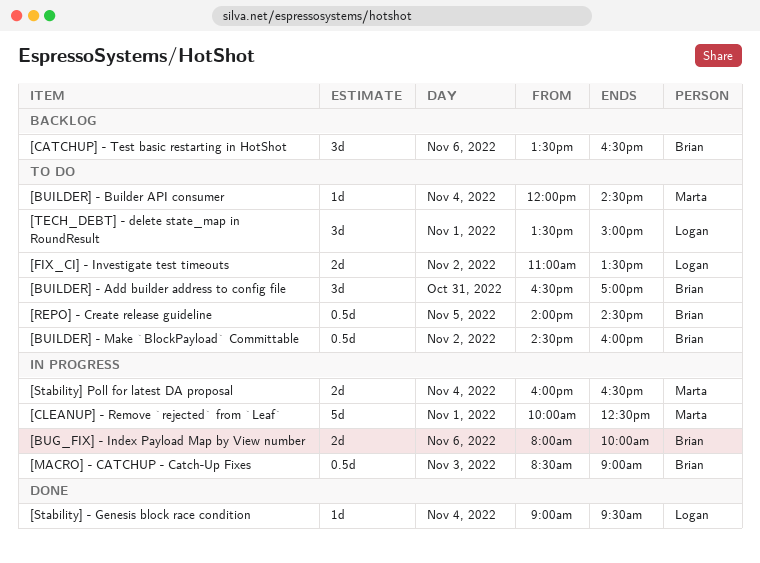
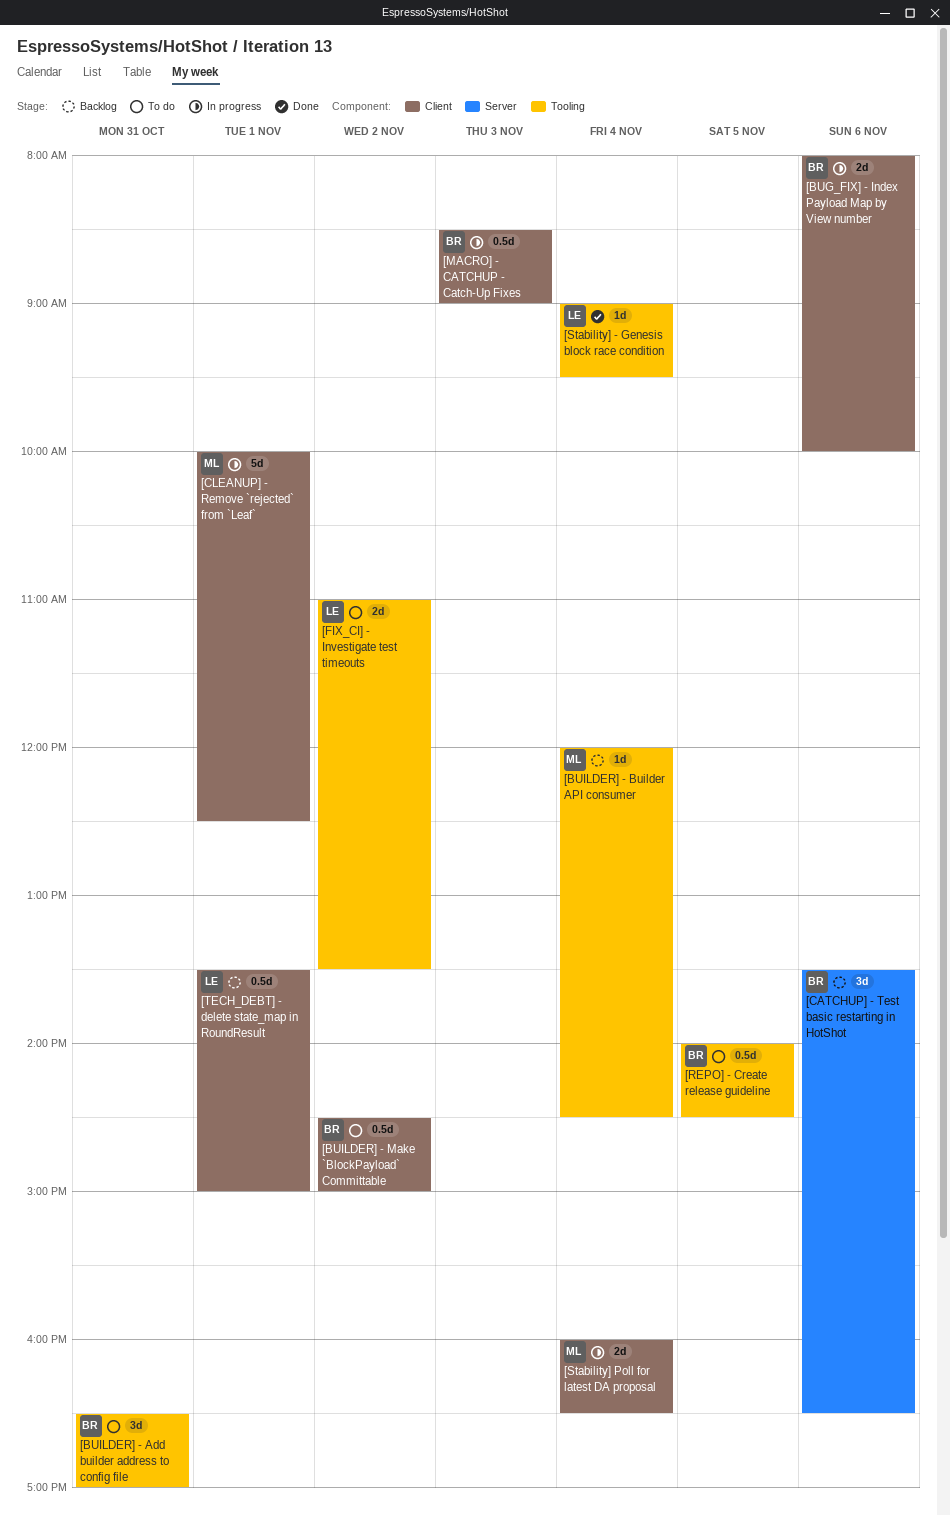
[BUILDER] - Builder API consumer, status: To do -> Backlog
[BUILDER] - Make `BlockPayload` Committable, ends: 16:00 -> 15:00
[TECH_DEBT] - delete state_map in RoundResult, status: To do -> Backlog
[TECH_DEBT] - delete state_map in RoundResult, estimate: 3d -> 0.5d

